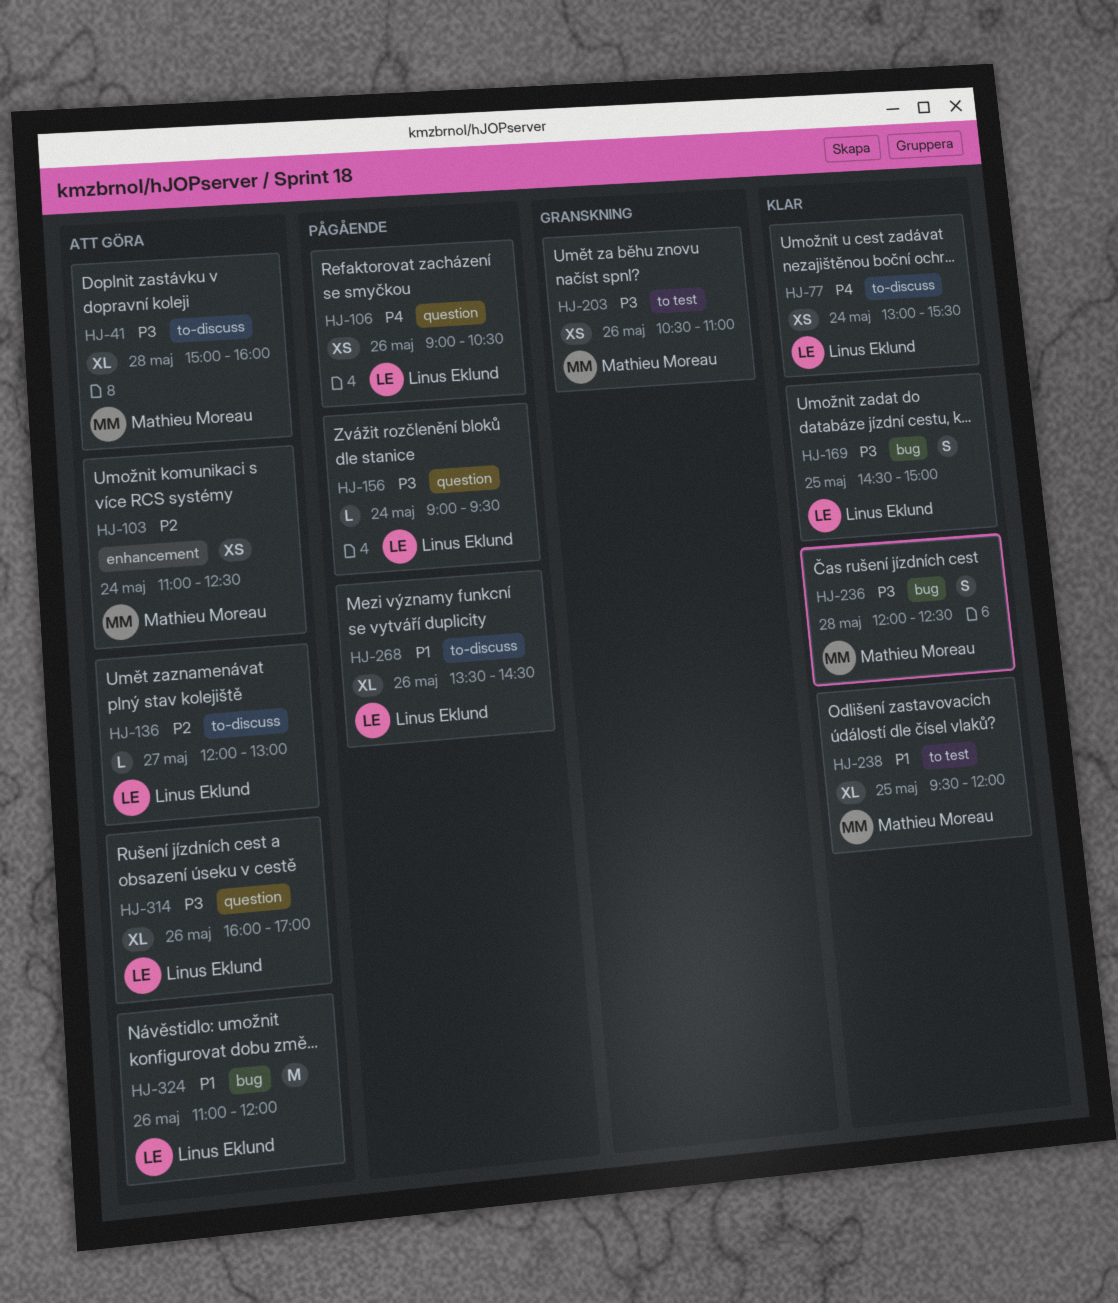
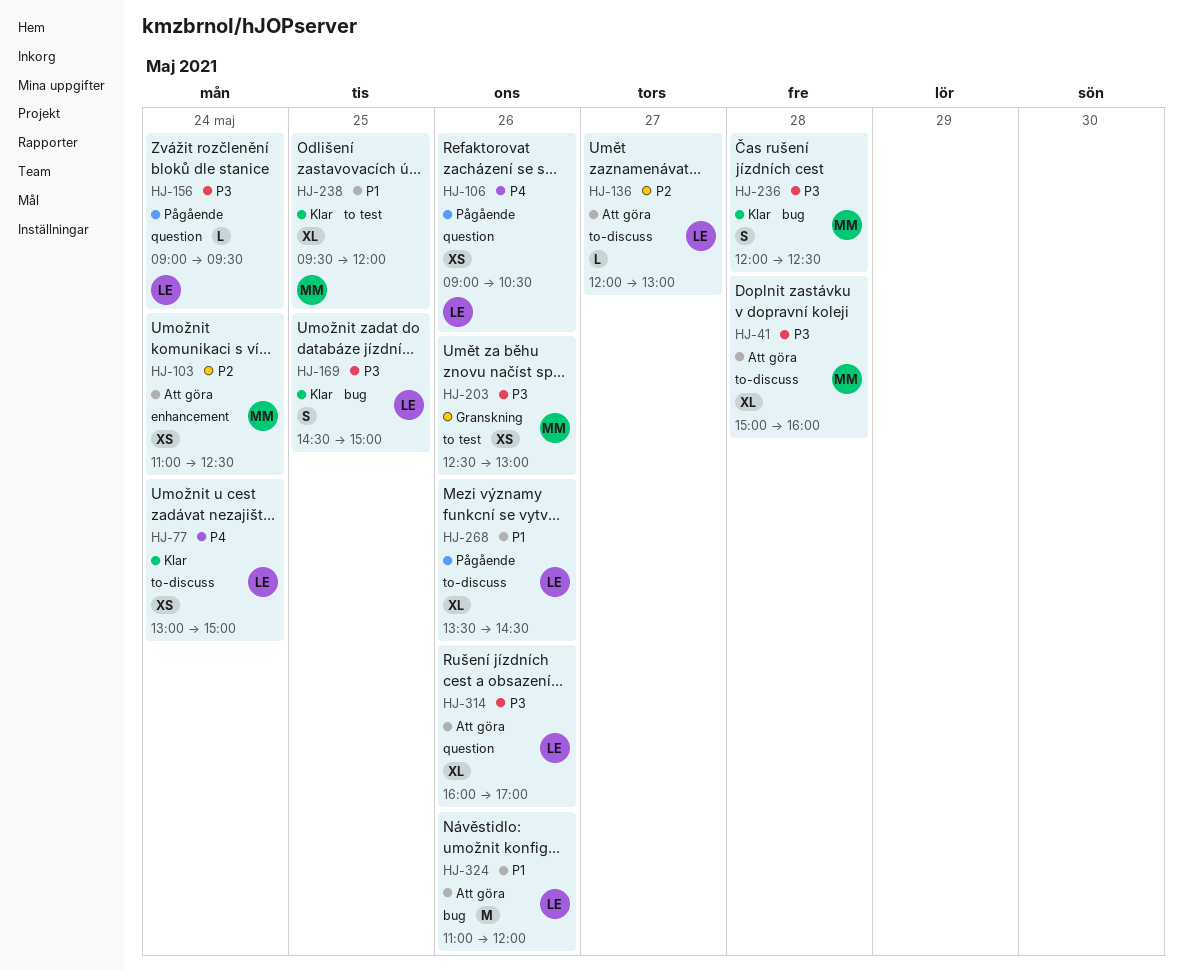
HJ-77, ends: 15:30 -> 15:00
HJ-203, begins: 10:30 -> 12:30
HJ-203, ends: 11:00 -> 13:00

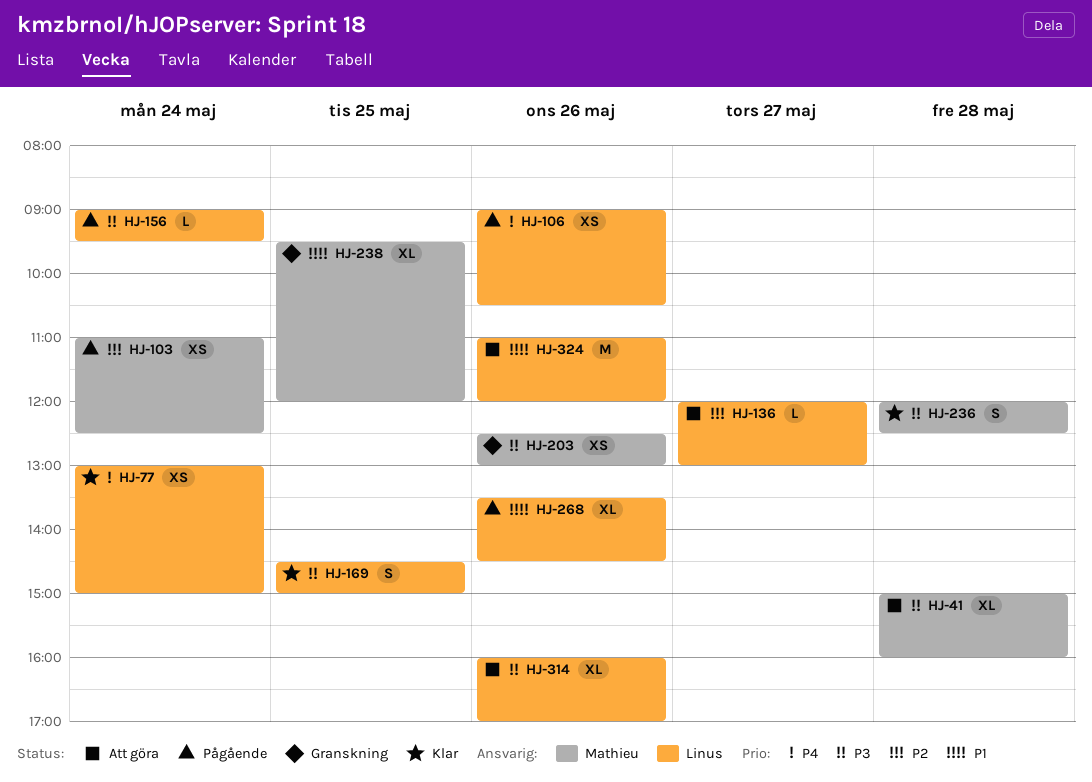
HJ-103, status: Att göra -> Pågående
HJ-238, status: Klar -> Granskning

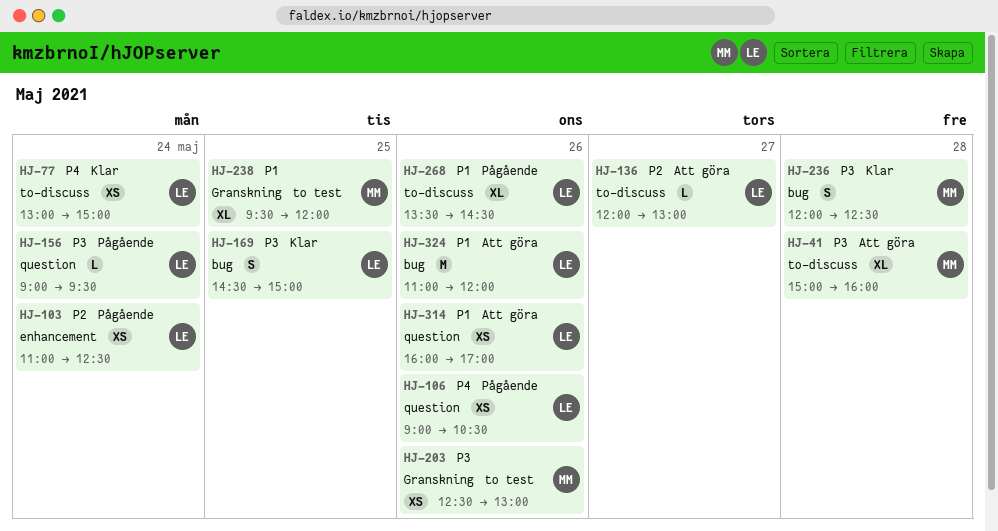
HJ-103, owner: Mathieu -> Linus
HJ-314, priority: P3 -> P1
HJ-314, estimate: XL -> XS

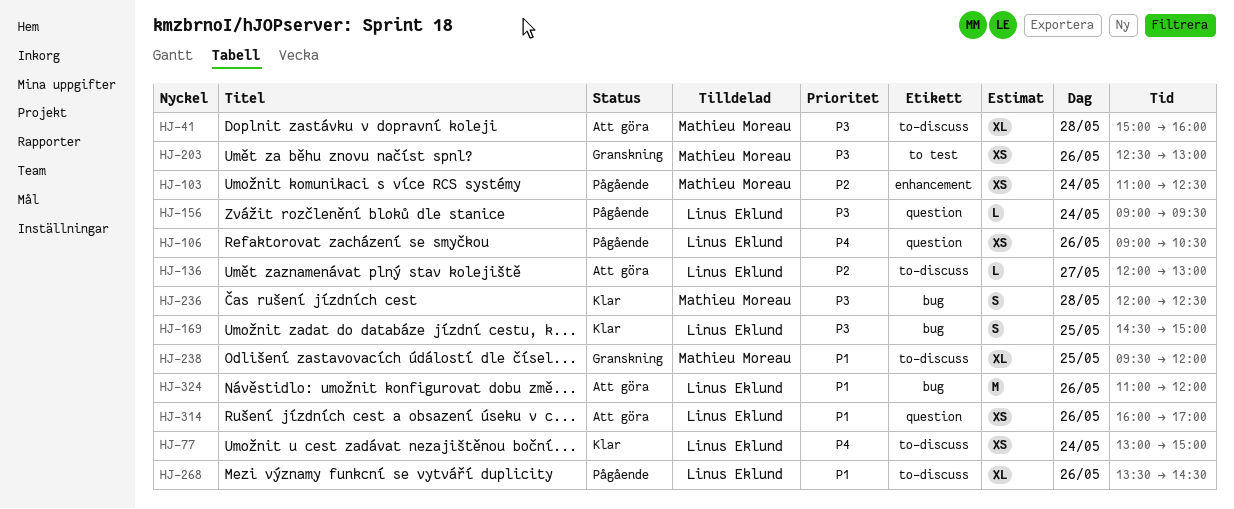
HJ-103, owner: Linus Eklund -> Mathieu Moreau
HJ-238, label: to test -> to-discuss

